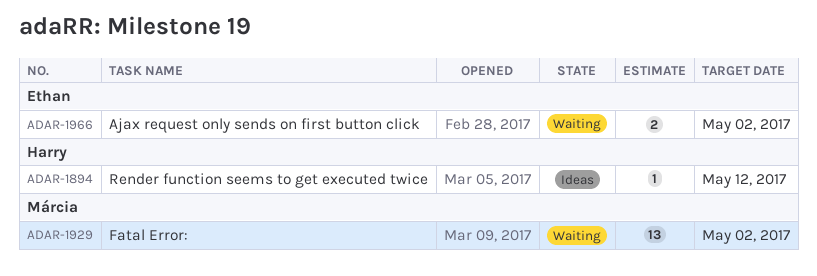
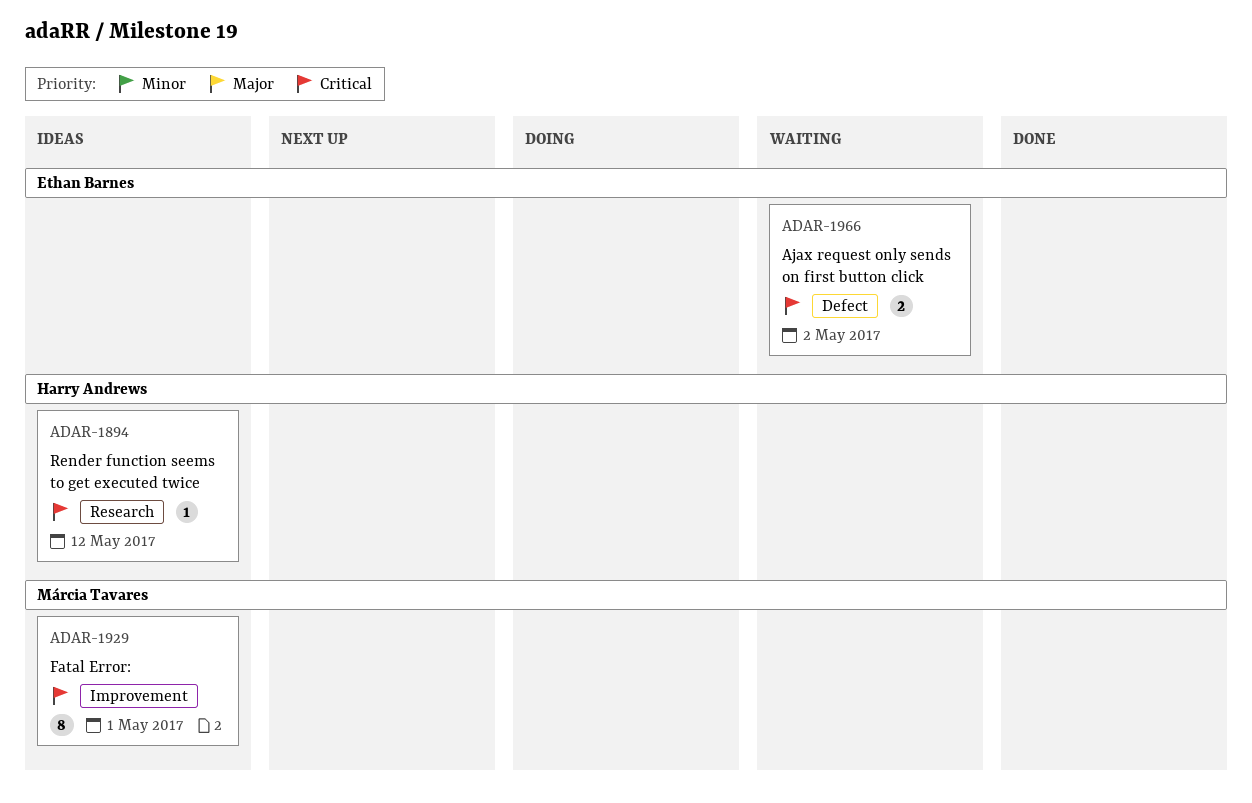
ADAR-1929, status: Waiting -> Ideas
ADAR-1929, estimate: 13 -> 8
ADAR-1929, due: May 2 -> May 1

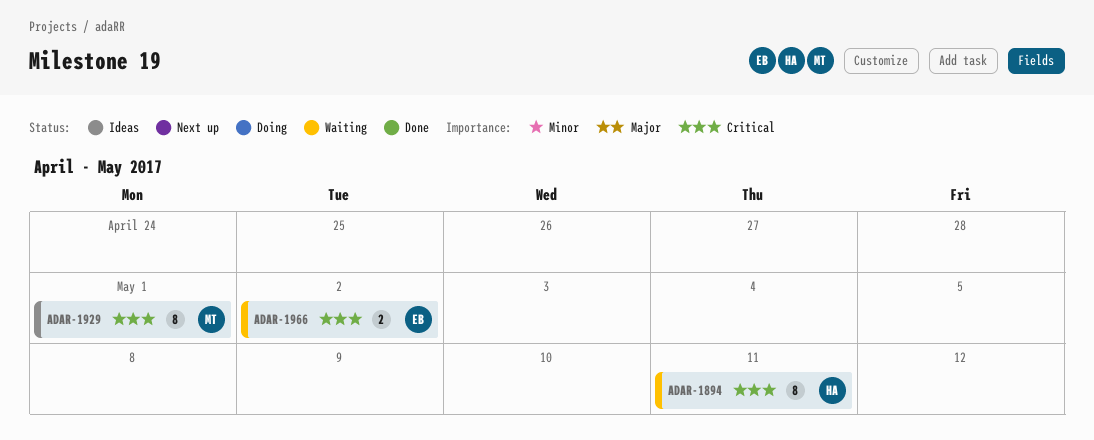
ADAR-1894, status: Ideas -> Waiting
ADAR-1894, estimate: 1 -> 8
ADAR-1894, due: May 12 -> May 11

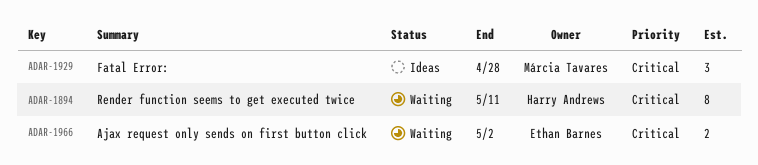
ADAR-1929, estimate: 8 -> 3
ADAR-1929, due: May 1 -> Apr 28

